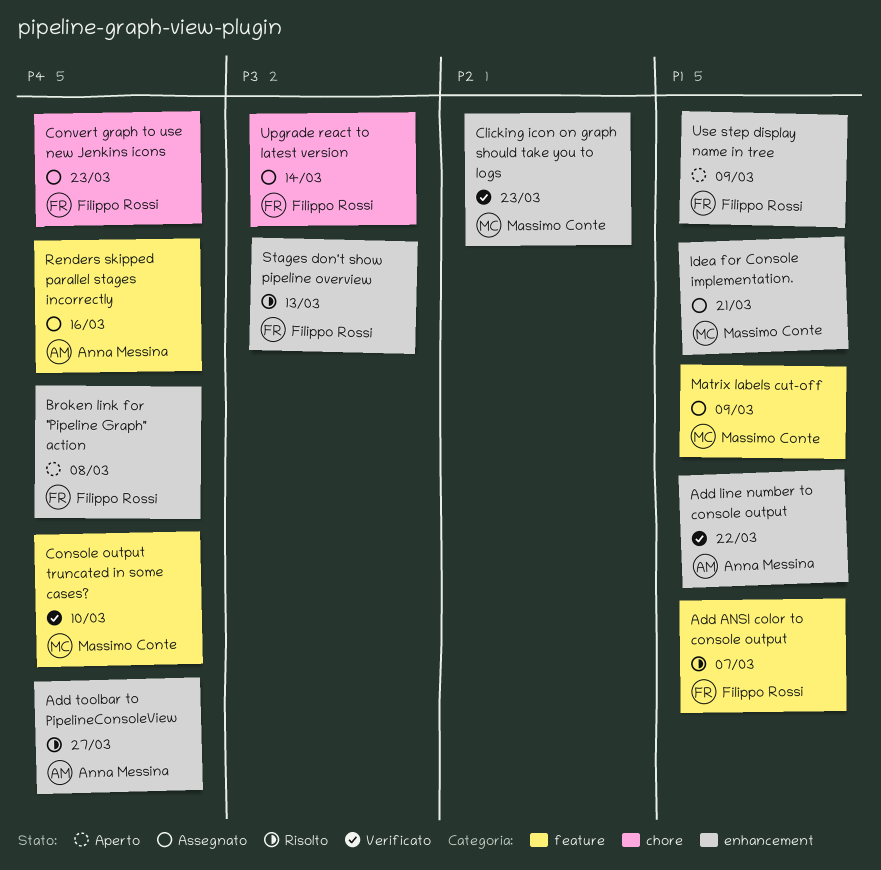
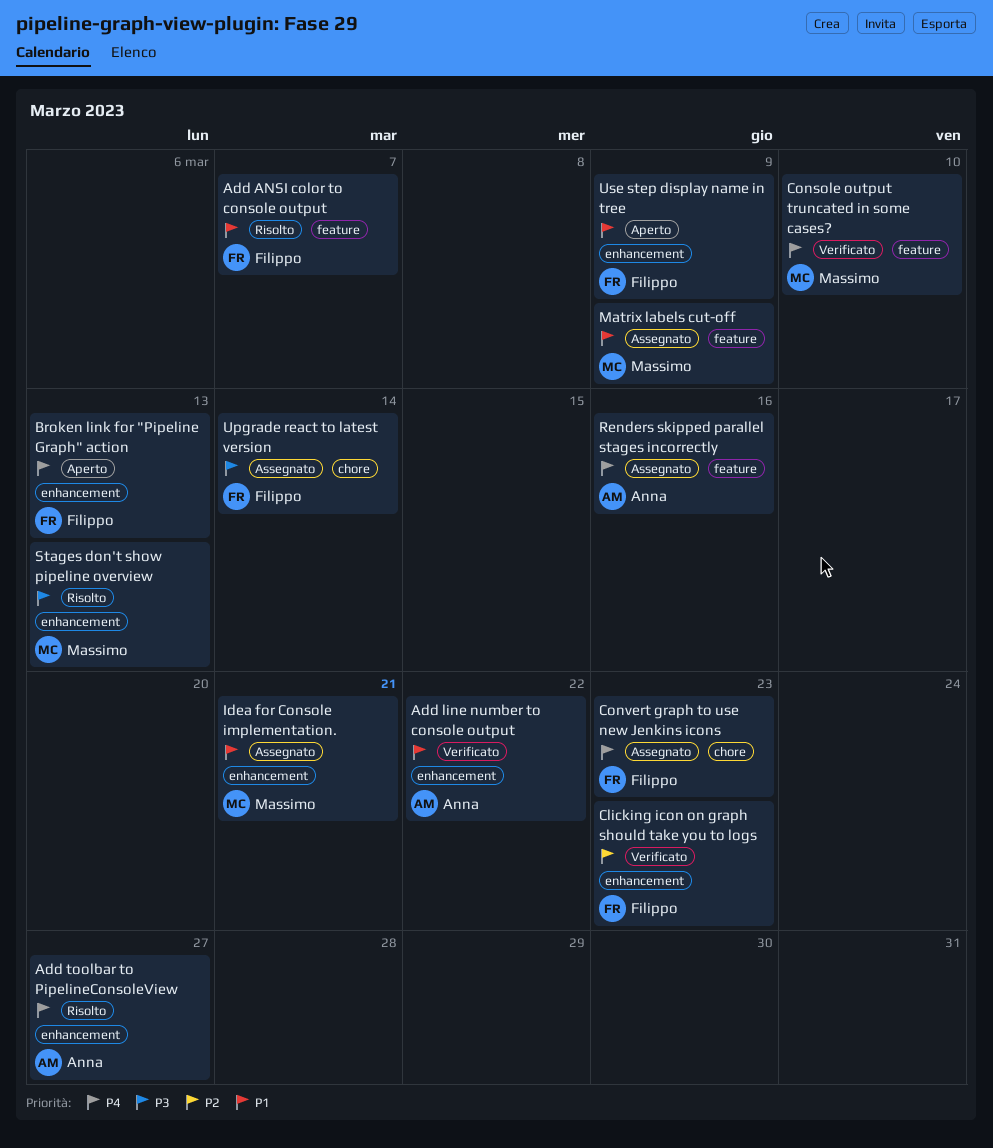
Broken link for "Pipeline Graph" action, due: Mar 8 -> Mar 13
Clicking icon on graph should take you to logs, owner: Massimo Conte -> Filippo Rossi
Stages don't show pipeline overview, owner: Filippo Rossi -> Massimo Conte

